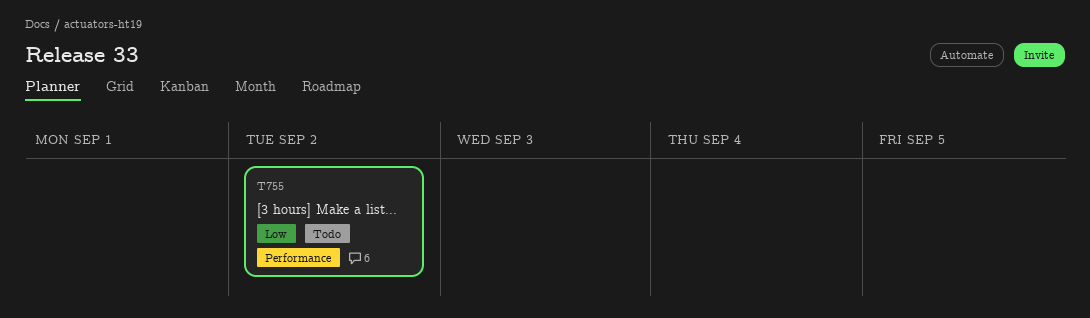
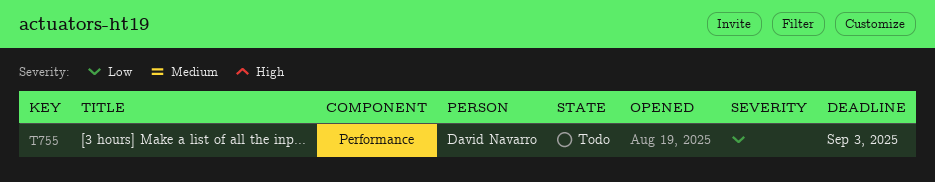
T755, due: Sep 2 -> Sep 3

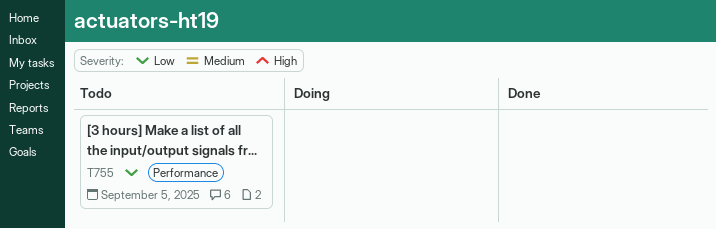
T755, due: Sep 3 -> Sep 5

